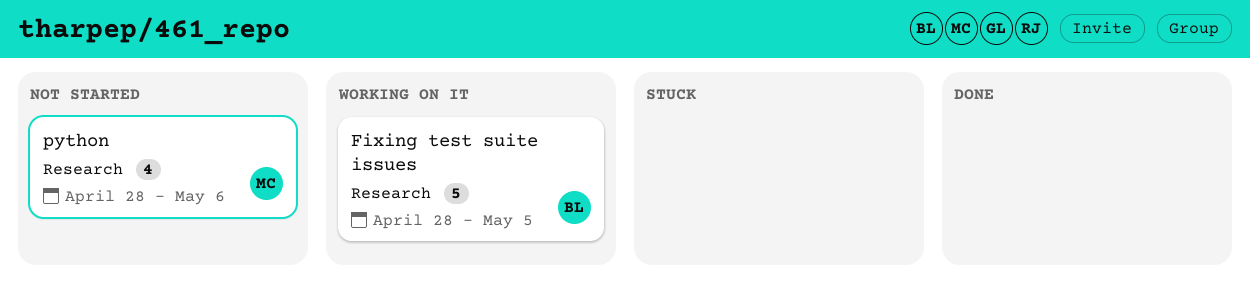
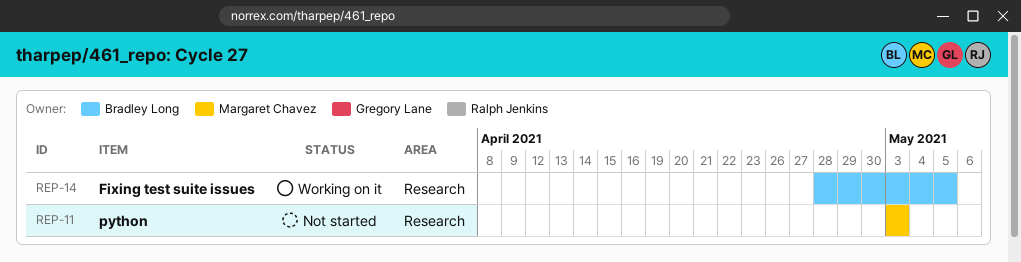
python, start: Apr 28 -> May 3
python, due: May 6 -> May 3

